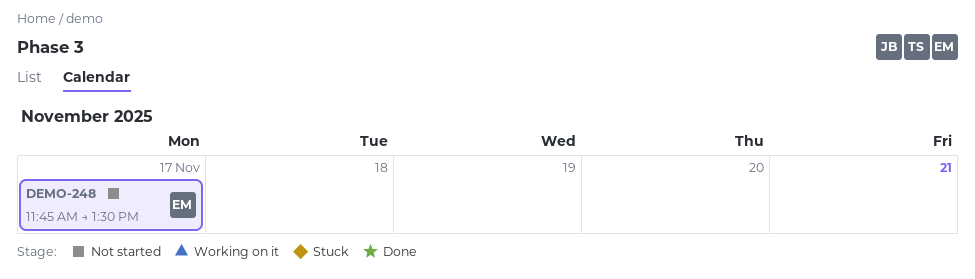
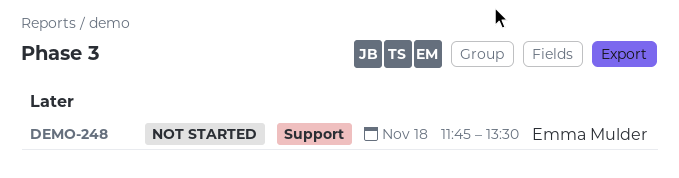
DEMO-248, day: Nov 17 -> Nov 18

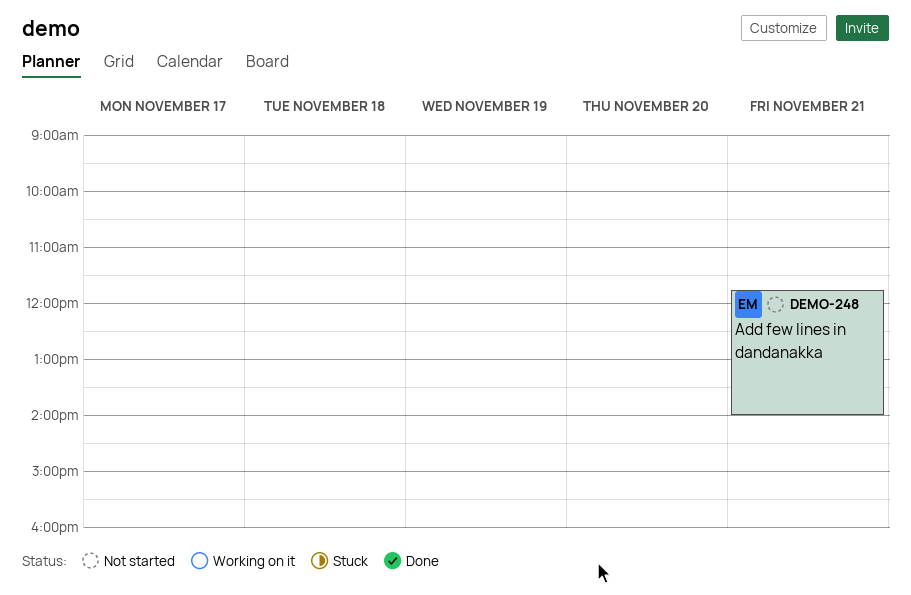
DEMO-248, day: Nov 18 -> Nov 21
DEMO-248, ends: 13:30 -> 14:00

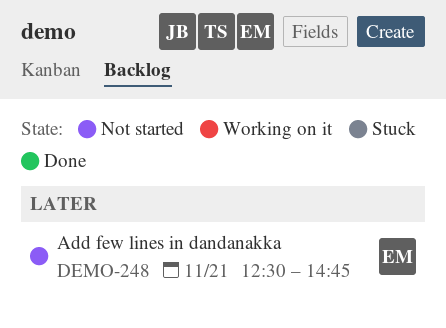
DEMO-248, begins: 11:45 -> 12:30
DEMO-248, ends: 14:00 -> 14:45

